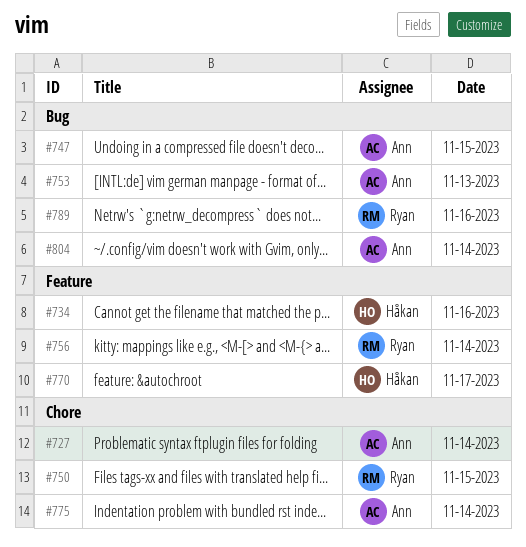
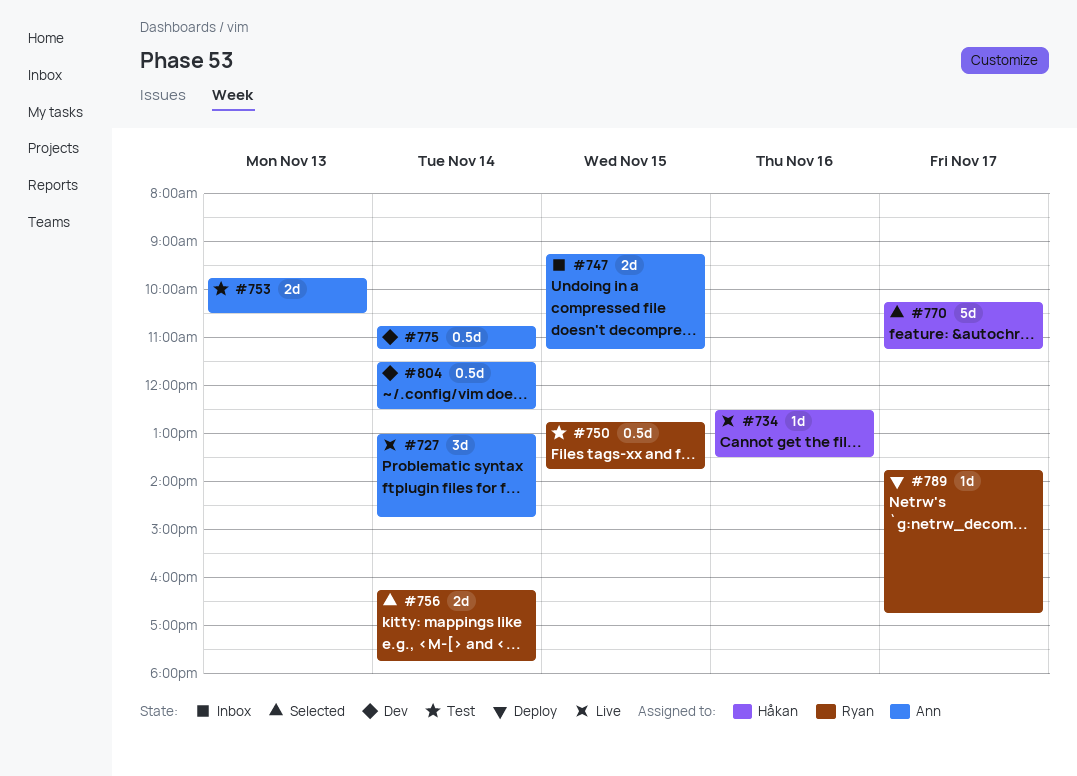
#789, day: Nov 16 -> Nov 17

